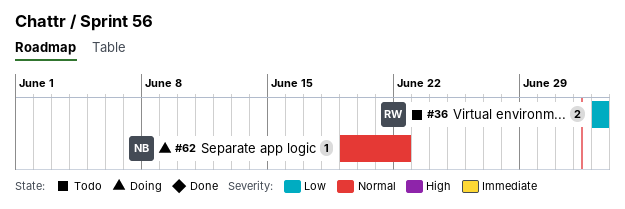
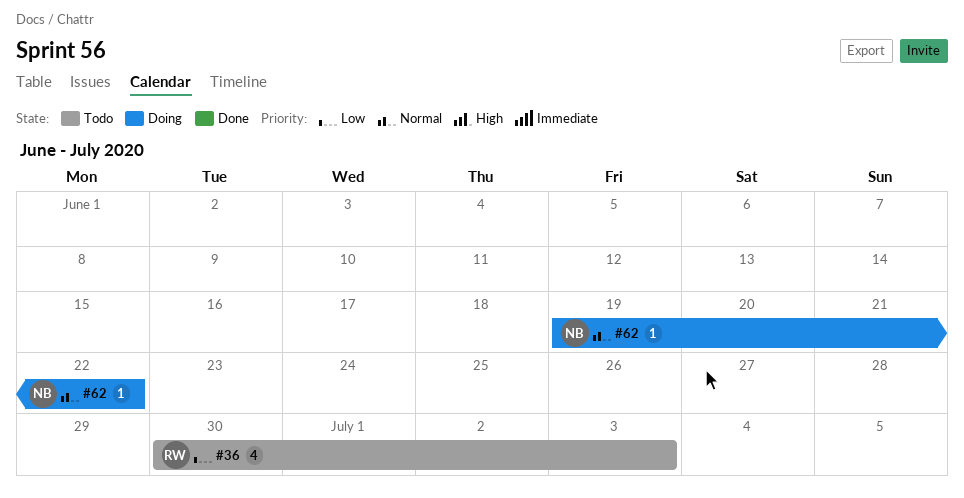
#36, estimate: 2 -> 4
#36, start: Jul 3 -> Jun 30

